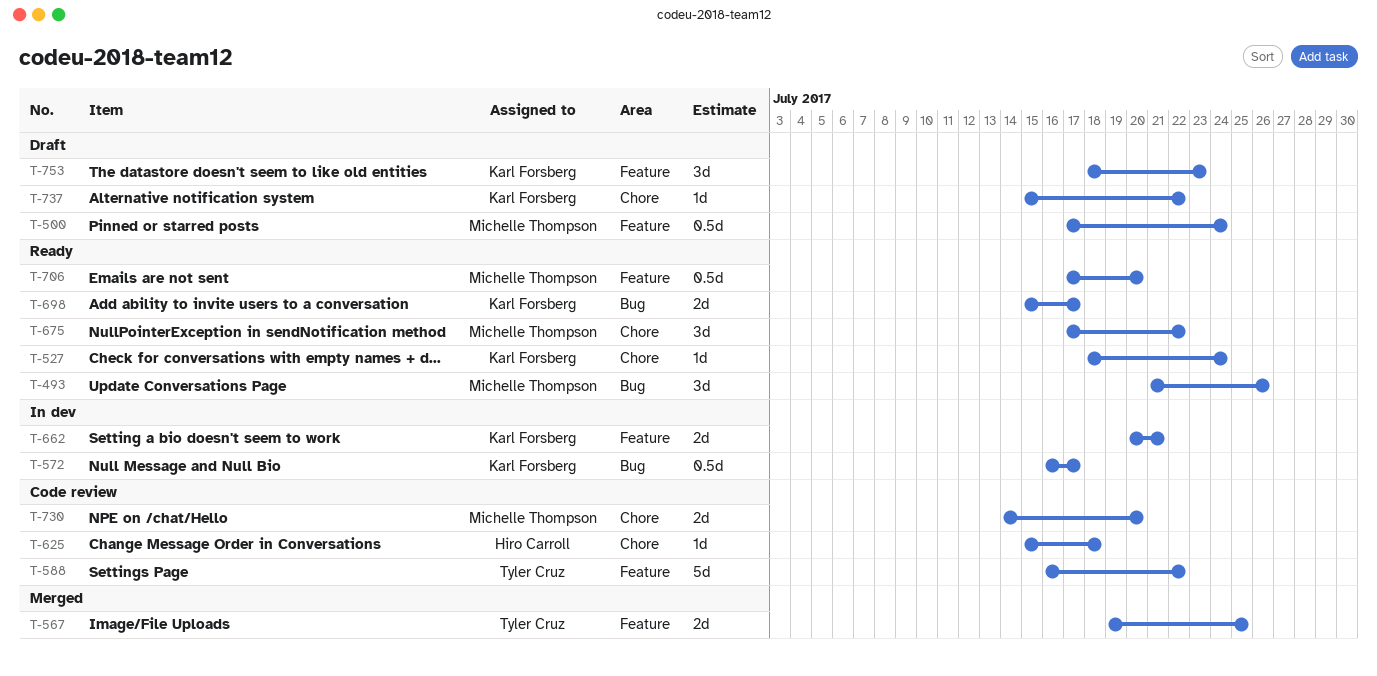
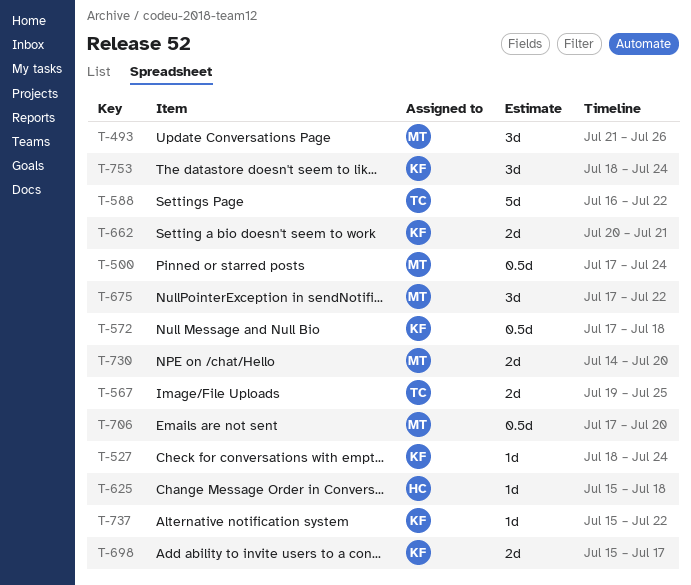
T-572, start: Jul 16 -> Jul 17
T-572, due: Jul 17 -> Jul 18
T-753, due: Jul 23 -> Jul 24

